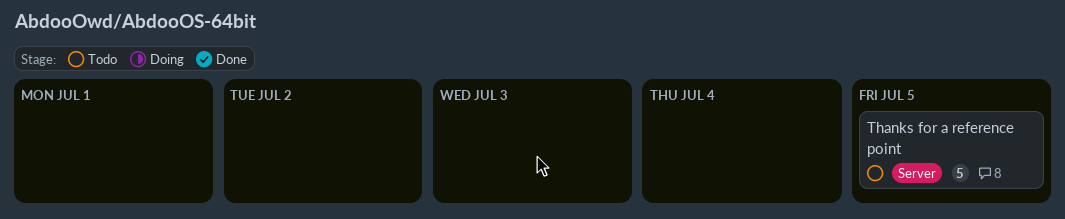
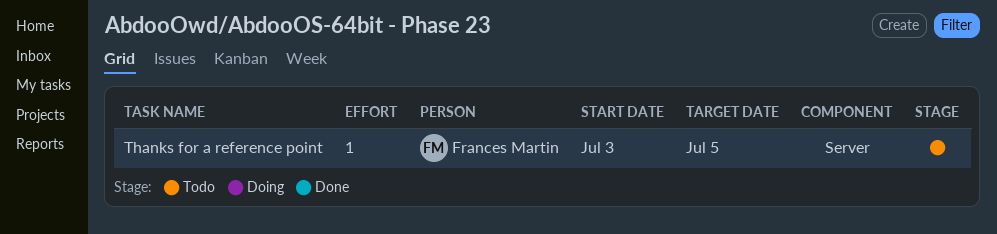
Thanks for a reference point, estimate: 5 -> 1

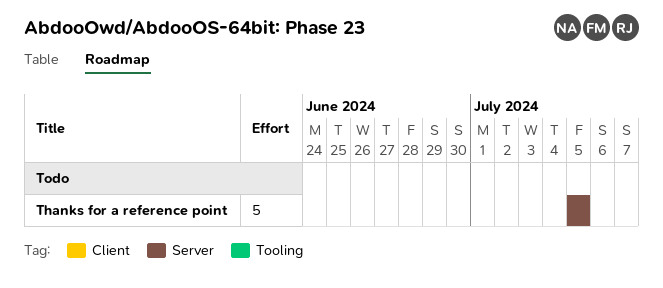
Thanks for a reference point, estimate: 1 -> 5
Thanks for a reference point, start: Jul 3 -> Jul 5

